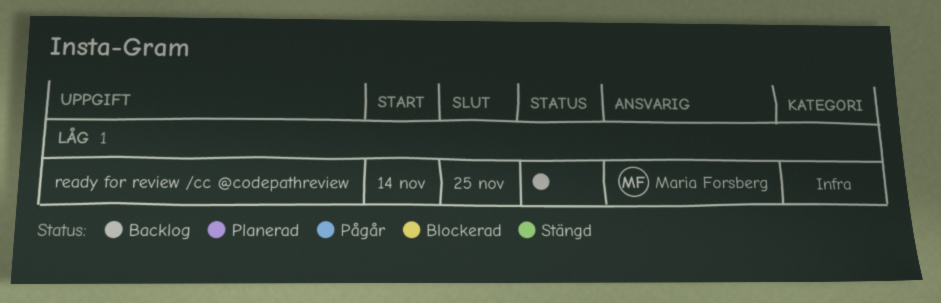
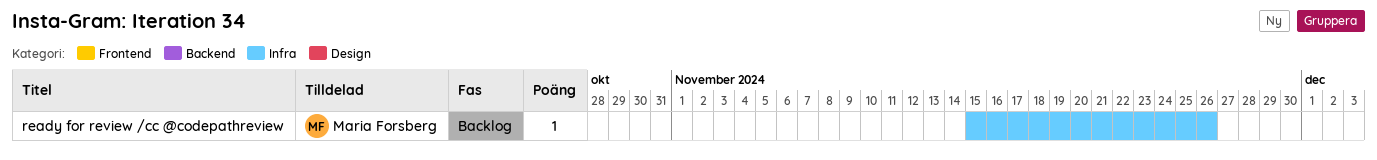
ready for review /cc @codepathreview, start: Nov 14 -> Nov 15
ready for review /cc @codepathreview, due: Nov 25 -> Nov 26

